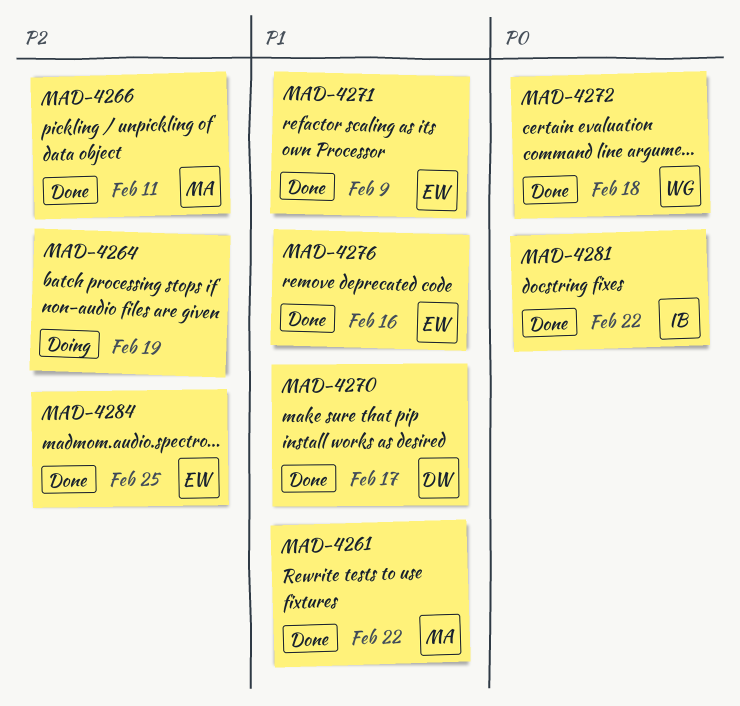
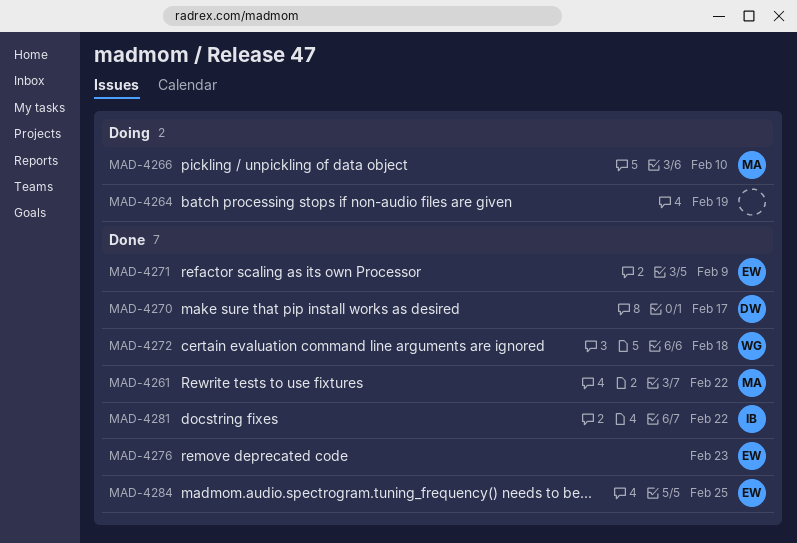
MAD-4266, status: Done -> Doing
MAD-4266, due: Feb 11 -> Feb 10
MAD-4276, due: Feb 16 -> Feb 23

